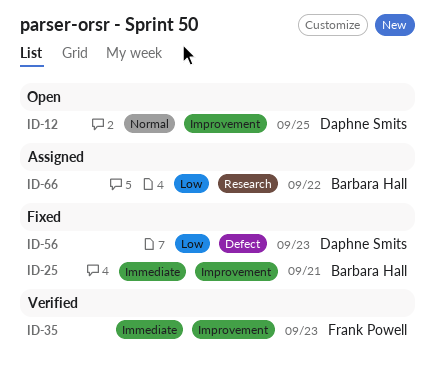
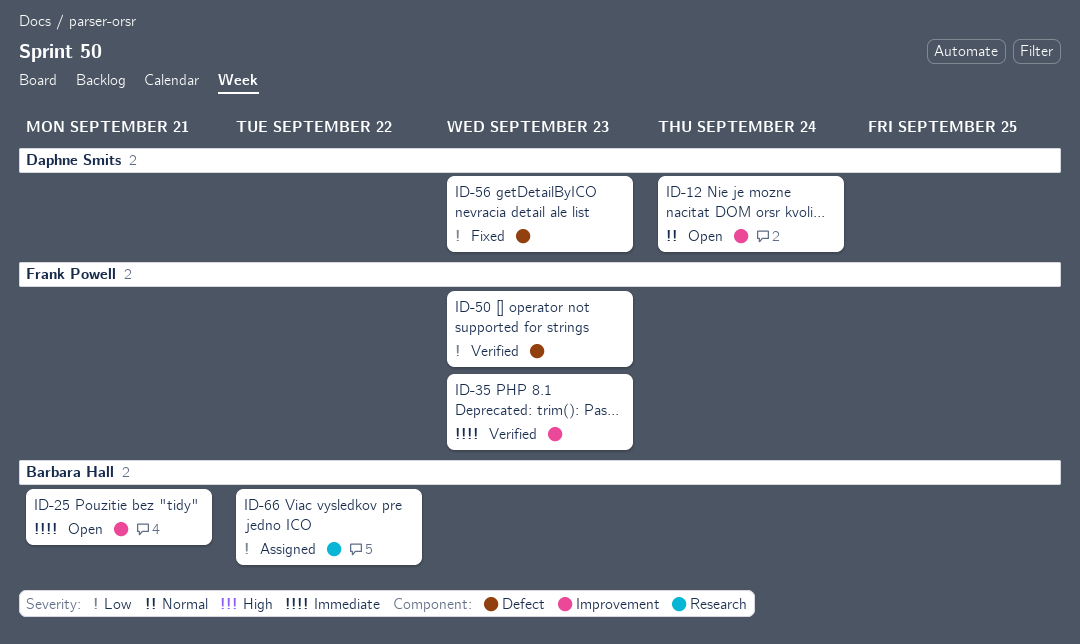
ID-12, due: Sep 25 -> Sep 24
ID-25, status: Fixed -> Open
ID-50: none -> present

